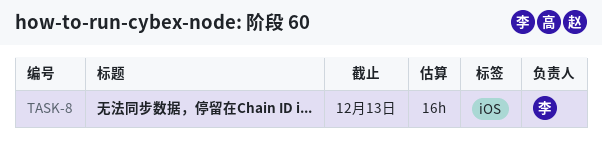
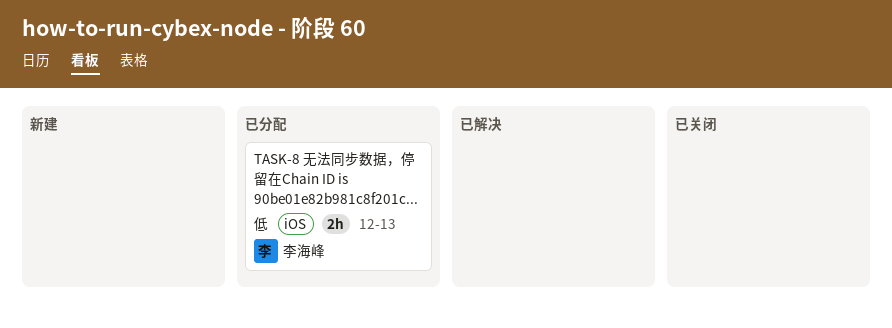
TASK-8, estimate: 16h -> 2h

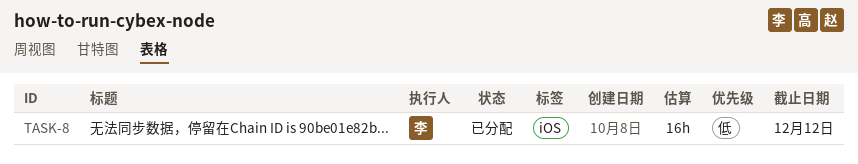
TASK-8, estimate: 2h -> 16h
TASK-8, due: Dec 13 -> Dec 12

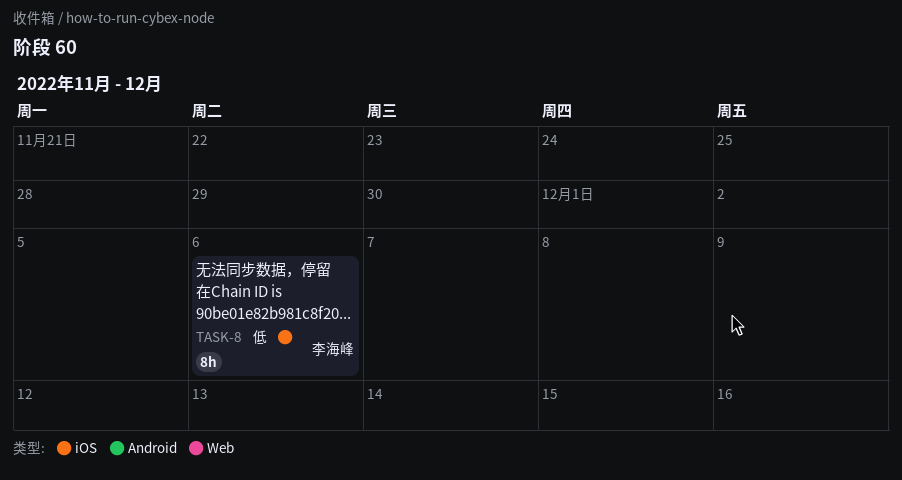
TASK-8, estimate: 16h -> 8h
TASK-8, due: Dec 12 -> Dec 6

